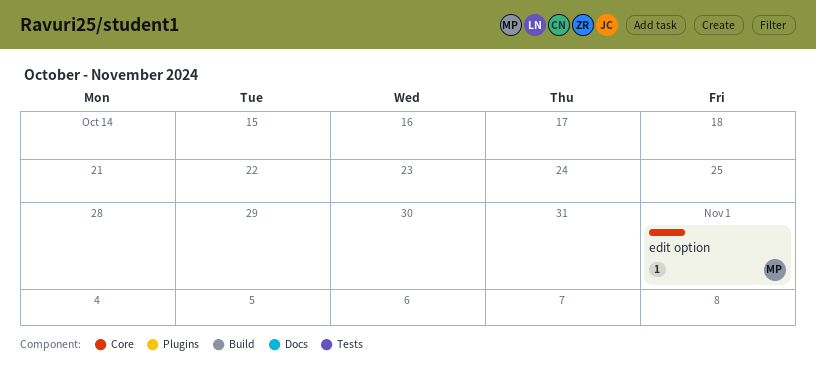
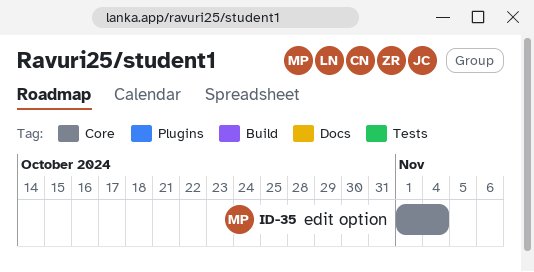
edit option, due: Nov 1 -> Nov 4

